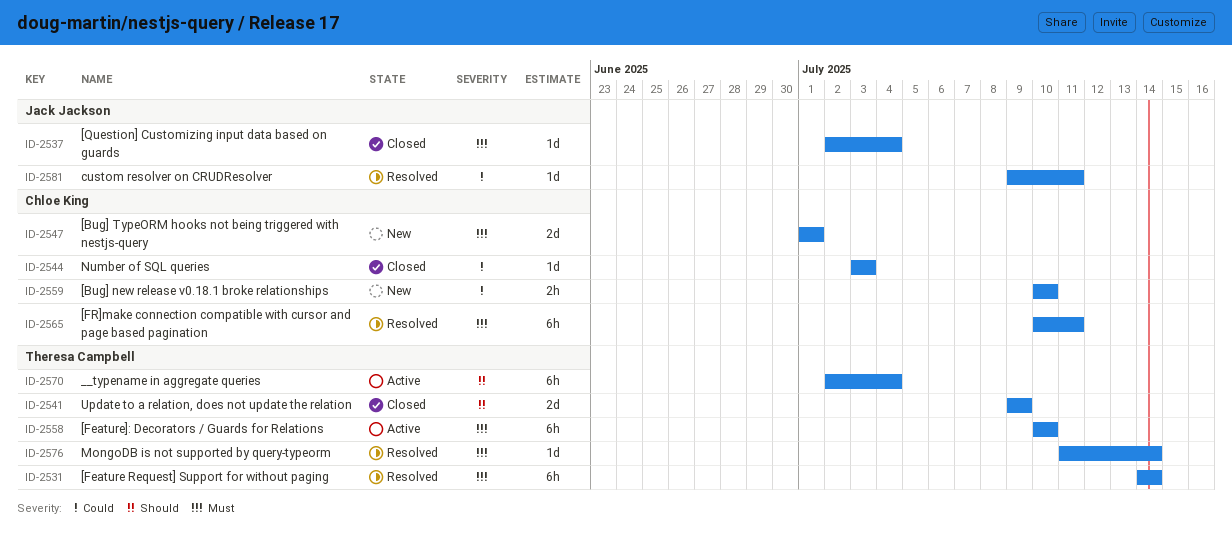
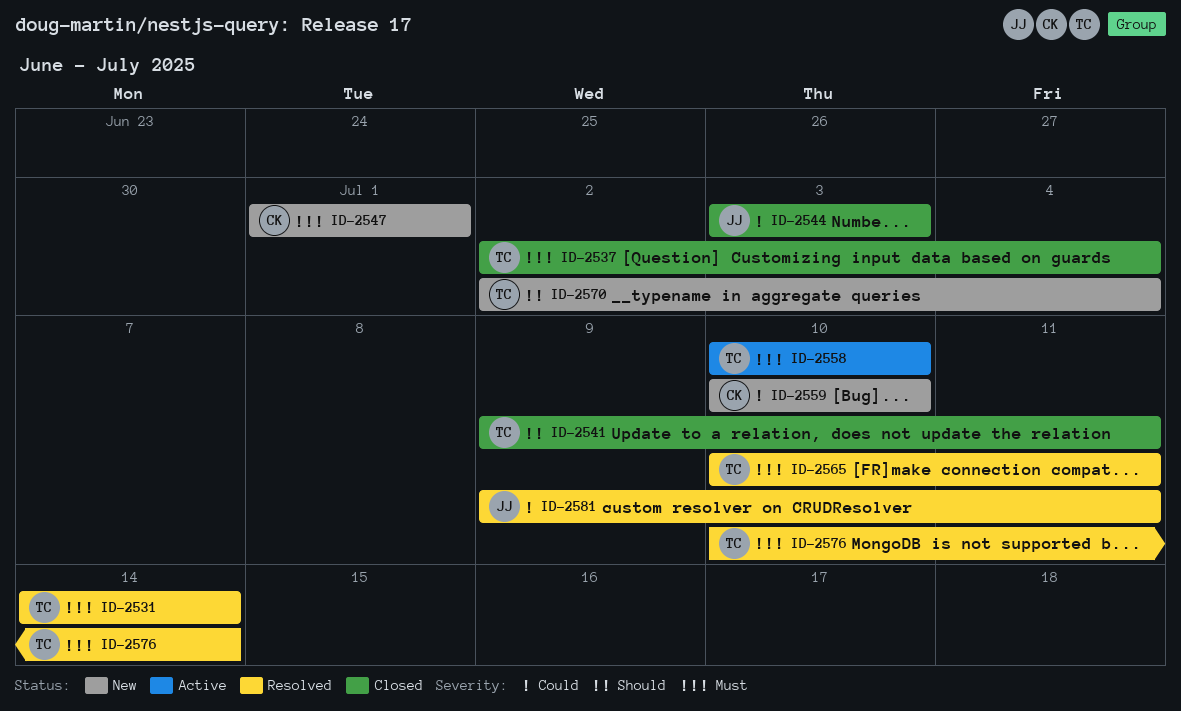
ID-2537, owner: Jack Jackson -> Theresa Campbell
ID-2541, due: Jul 9 -> Jul 11
ID-2544, owner: Chloe King -> Jack Jackson
ID-2565, owner: Chloe King -> Theresa Campbell
ID-2570, status: Active -> New
ID-2576, start: Jul 11 -> Jul 10

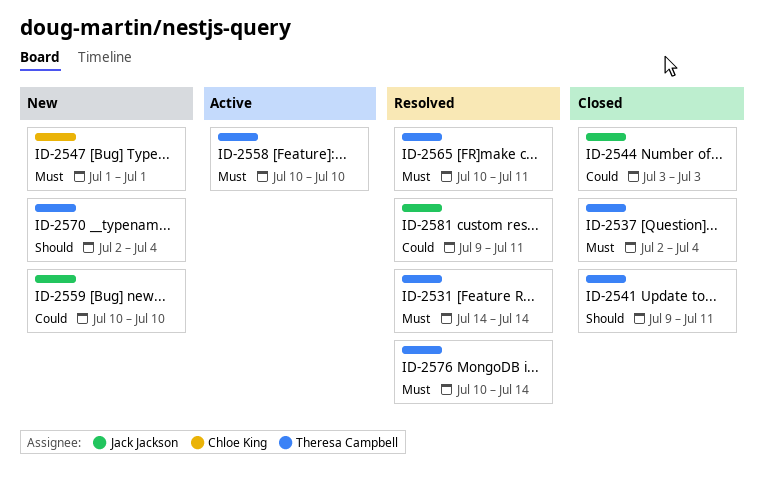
ID-2559, owner: Chloe King -> Jack Jackson

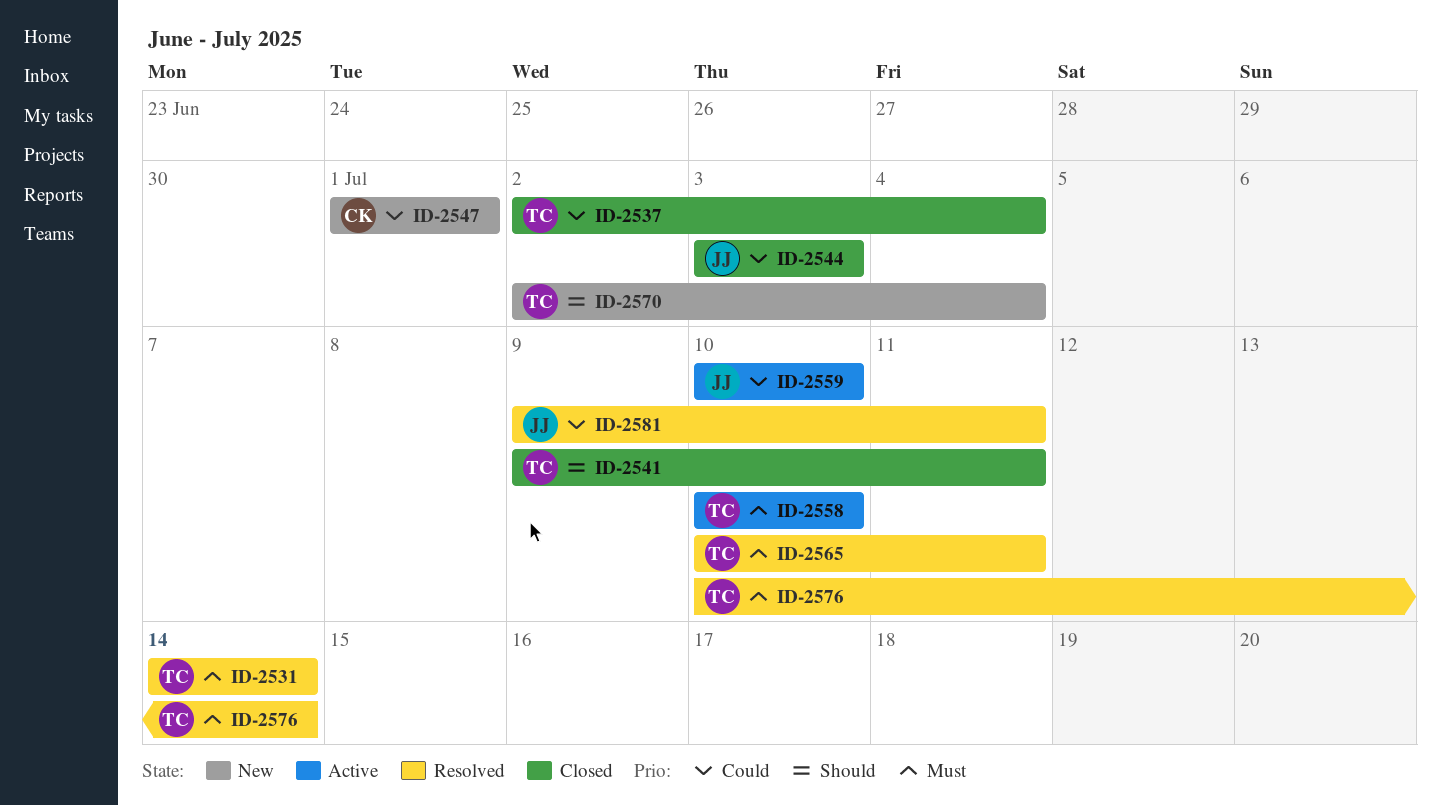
ID-2537, priority: Must -> Could
ID-2547, priority: Must -> Could
ID-2559, status: New -> Active

